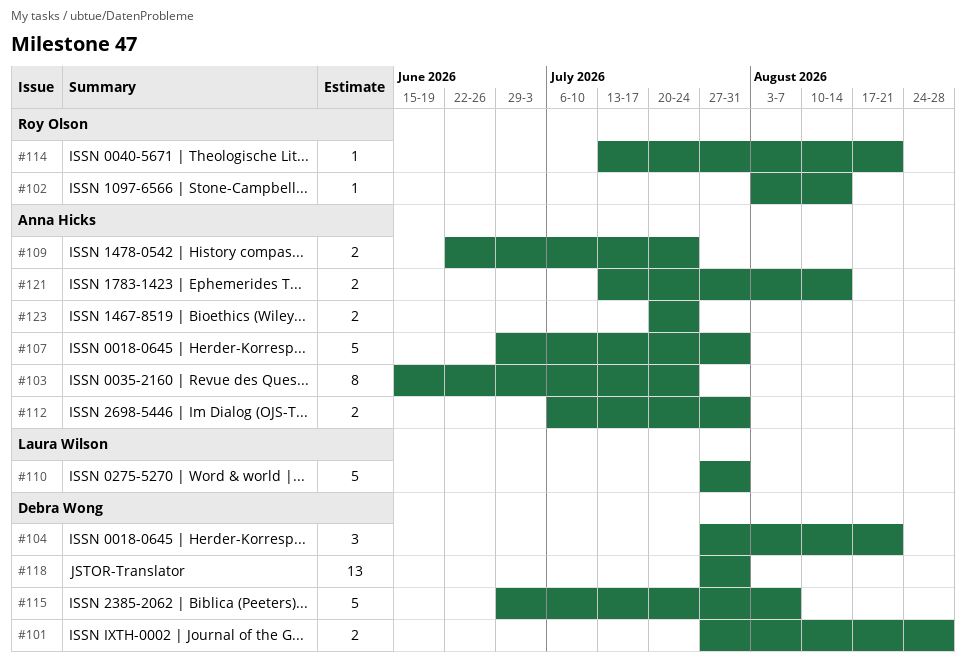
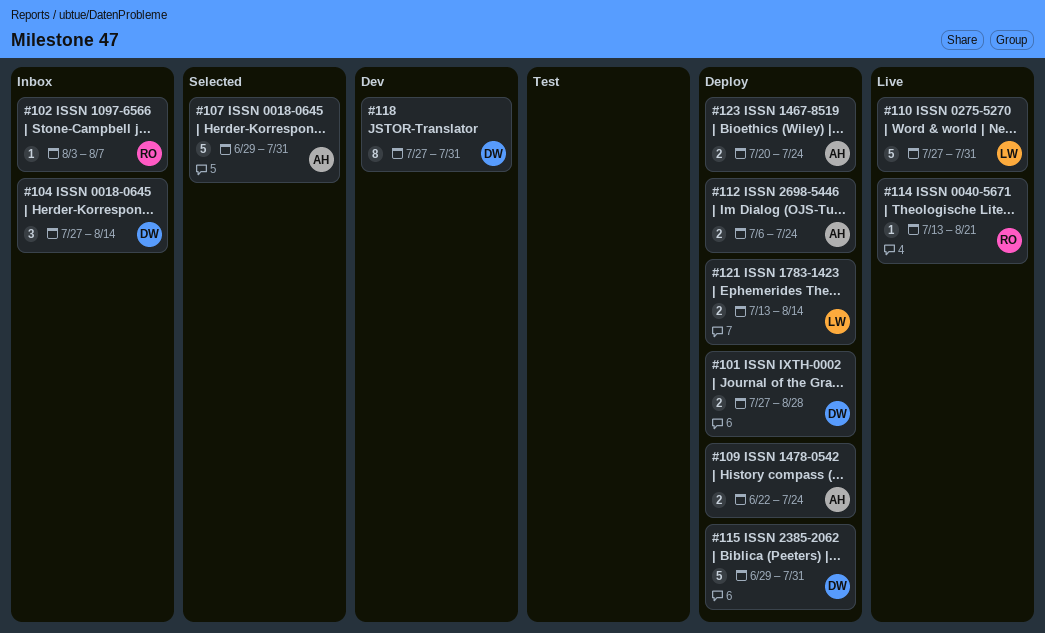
#102, due: Aug 14 -> Aug 7
#103: present -> none
#104, due: Aug 21 -> Aug 14
#112, due: Jul 31 -> Jul 24
#115, due: Aug 7 -> Jul 31
#118, estimate: 13 -> 8
#121, owner: Anna Hicks -> Laura Wilson

